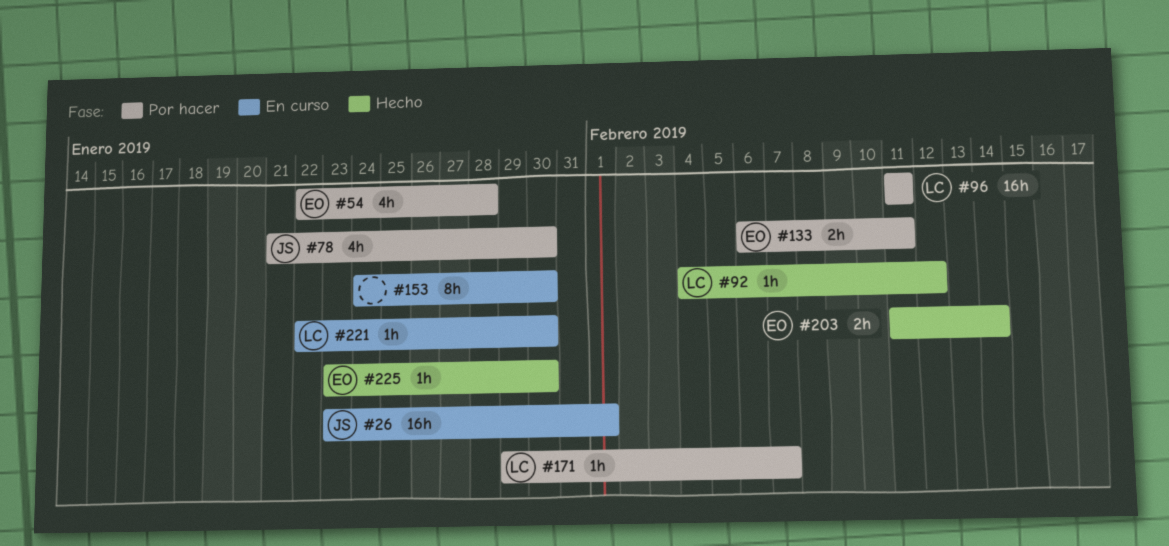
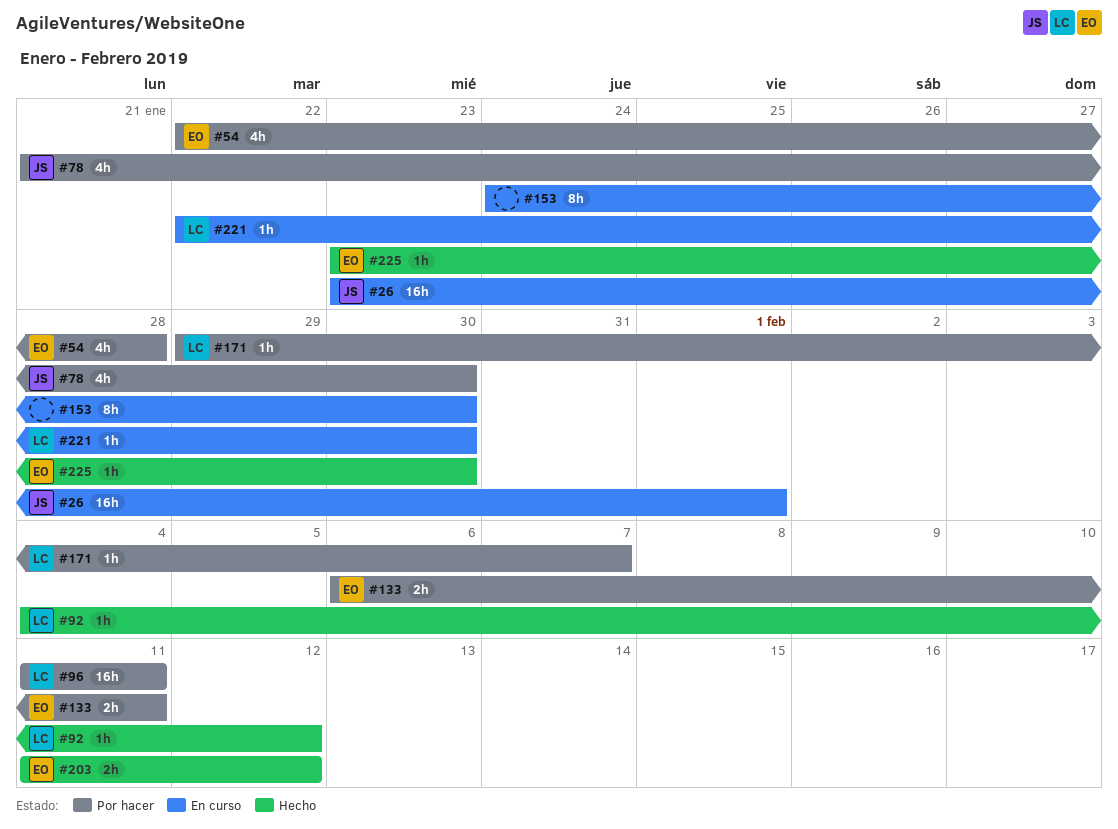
#203, due: Feb 14 -> Feb 12

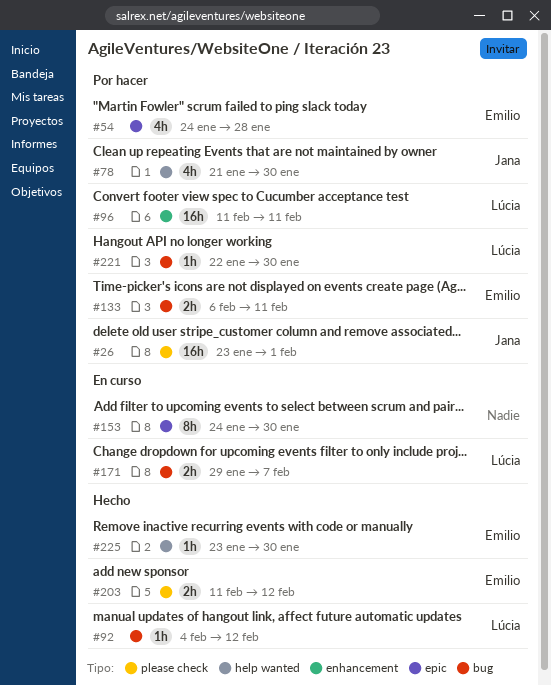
#26, status: En curso -> Por hacer
#54, start: Jan 22 -> Jan 24
#171, status: Por hacer -> En curso
#171, estimate: 1h -> 2h
#221, status: En curso -> Por hacer

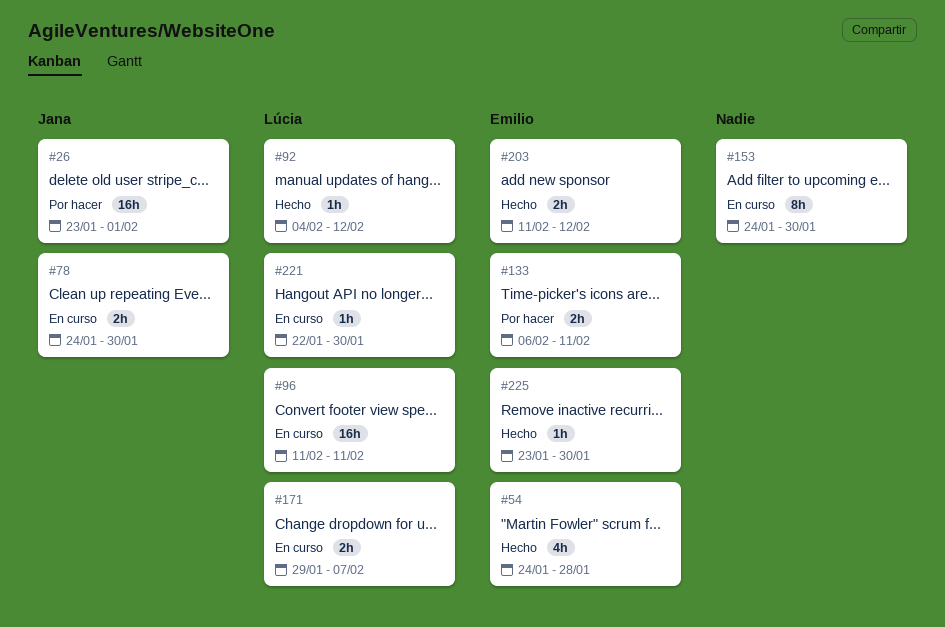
#54, status: Por hacer -> Hecho
#78, status: Por hacer -> En curso
#78, estimate: 4h -> 2h
#78, start: Jan 21 -> Jan 24
#96, status: Por hacer -> En curso
#221, status: Por hacer -> En curso

